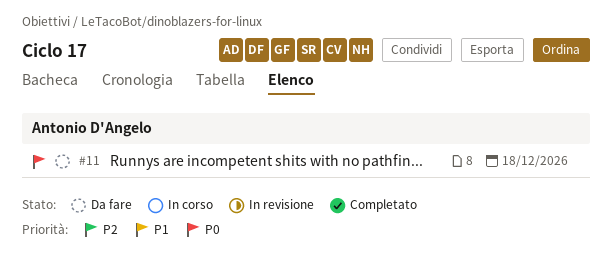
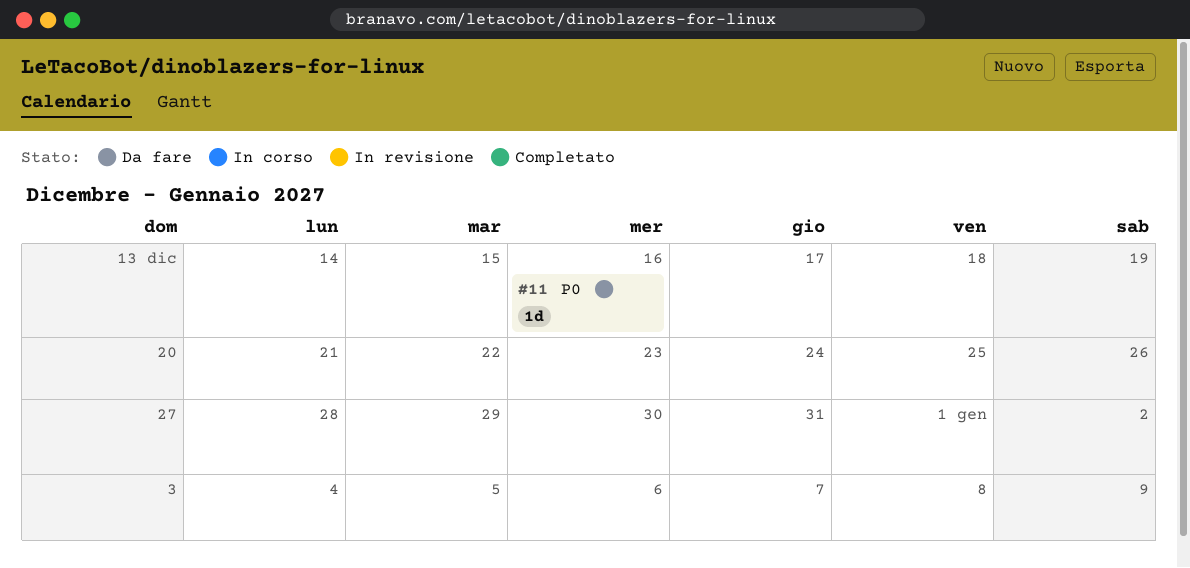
#11, due: Dec 18 -> Dec 16

